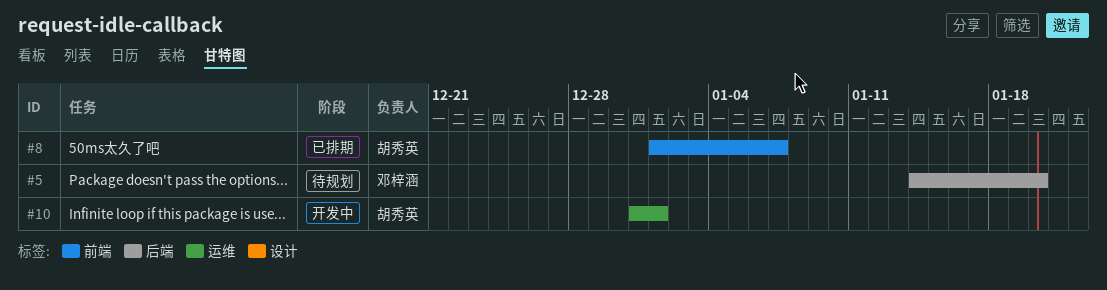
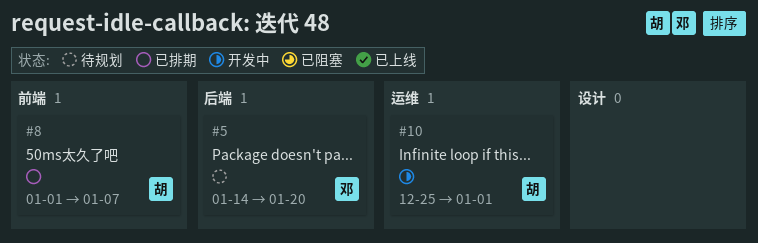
#10, start: Dec 31 -> Dec 25

